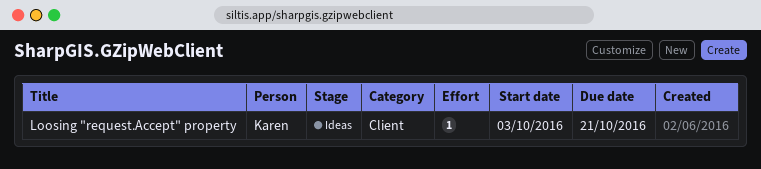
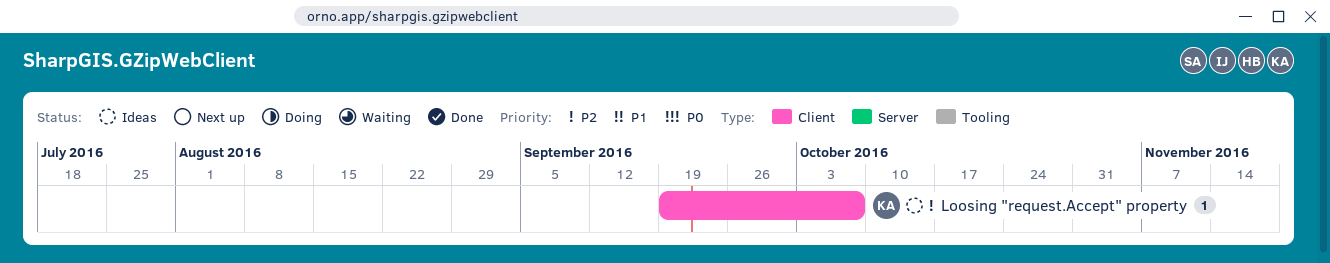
Loosing "request.Accept" property, start: Oct 3 -> Sep 19
Loosing "request.Accept" property, due: Oct 21 -> Oct 7

